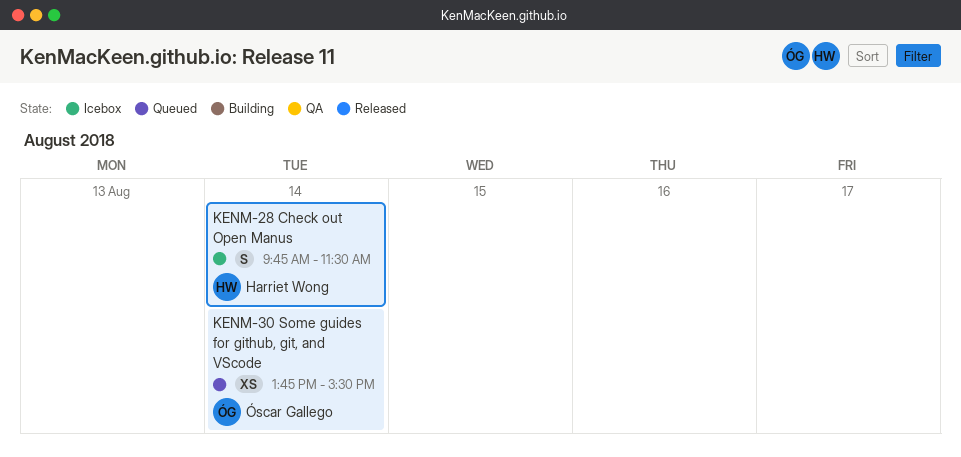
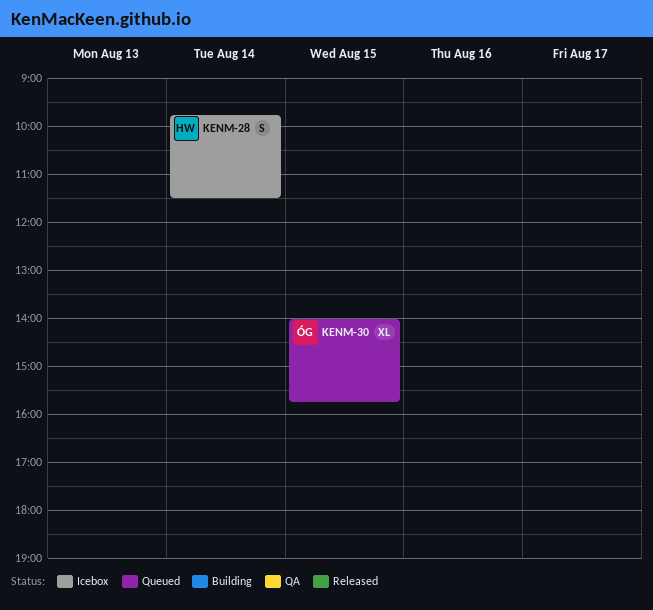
KENM-30, estimate: XS -> XL
KENM-30, day: Aug 14 -> Aug 15
KENM-30, begins: 13:45 -> 14:00
KENM-30, ends: 15:30 -> 15:45

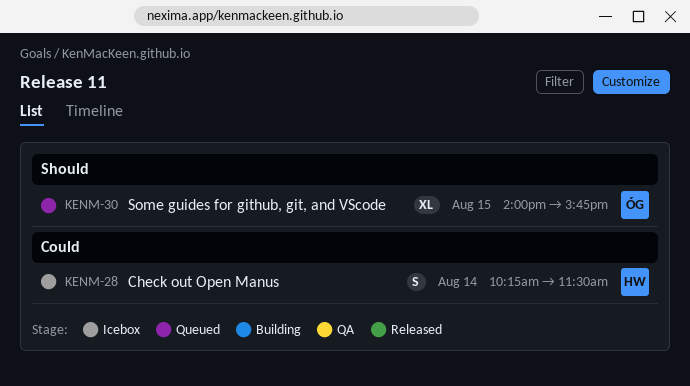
KENM-28, begins: 09:45 -> 10:15

